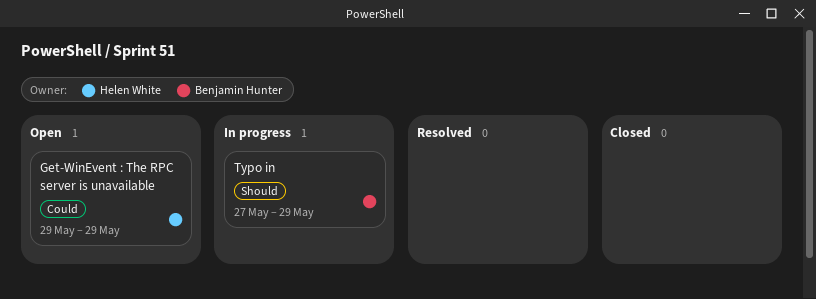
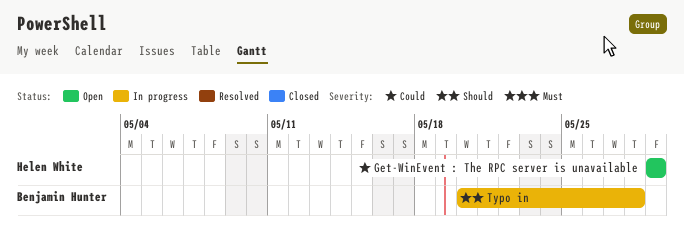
Typo in, start: May 27 -> May 20
Typo in, due: May 29 -> May 28

